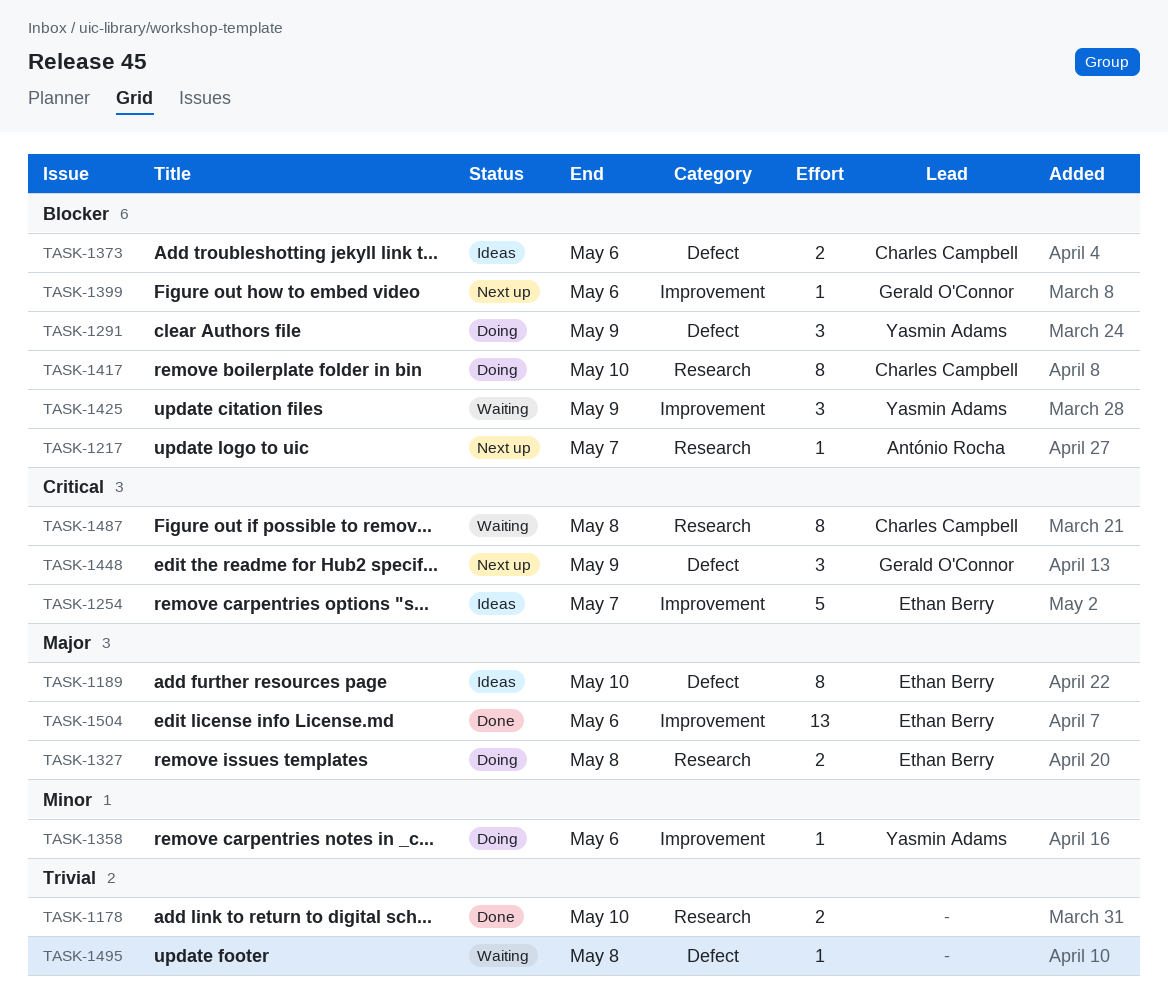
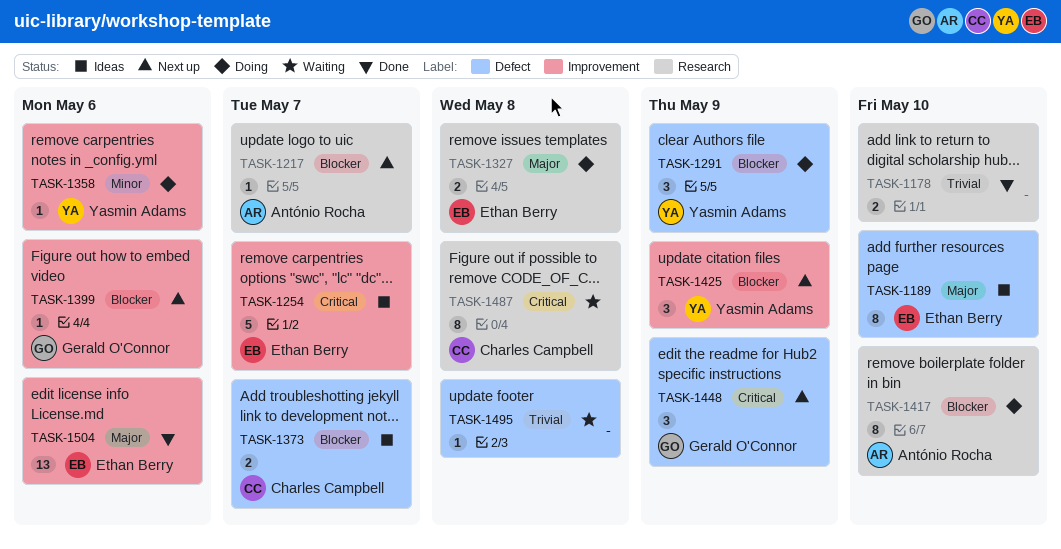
TASK-1373, due: May 6 -> May 7
TASK-1417, owner: Charles Campbell -> António Rocha
TASK-1425, status: Waiting -> Next up

